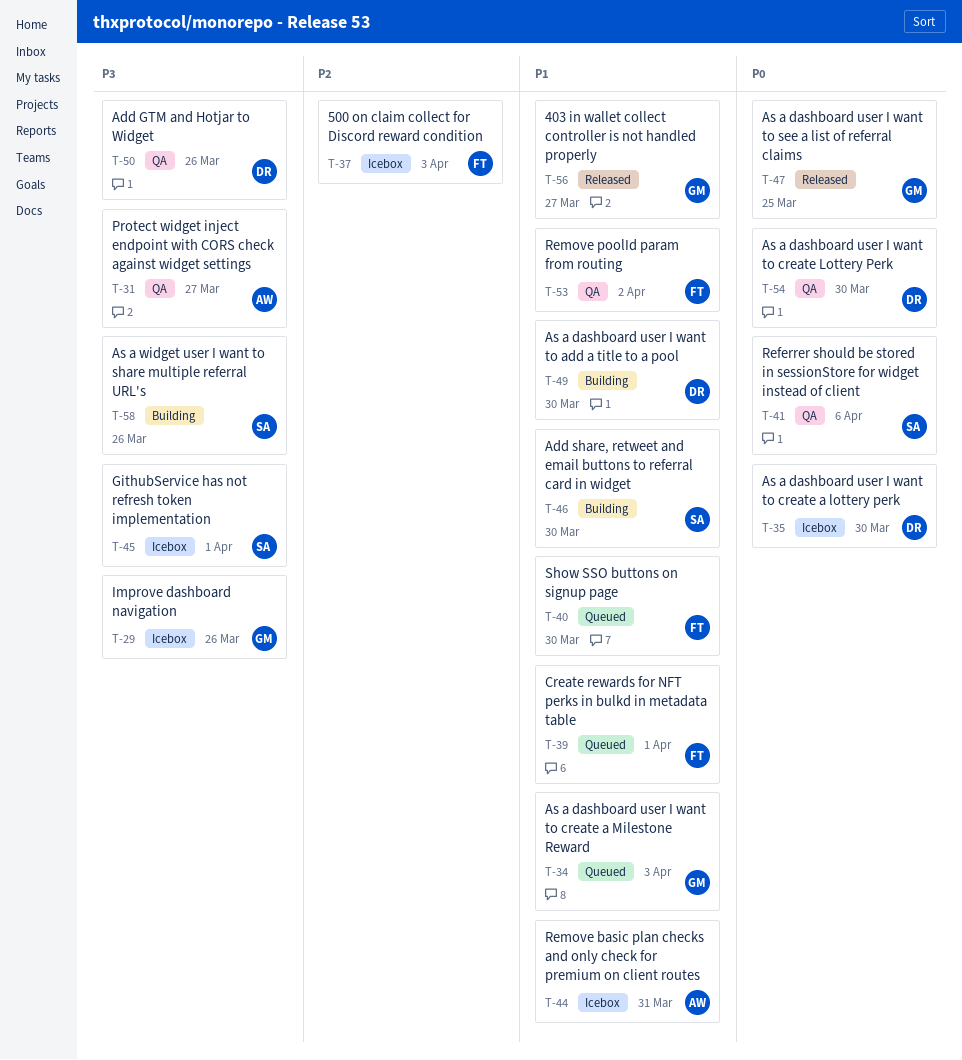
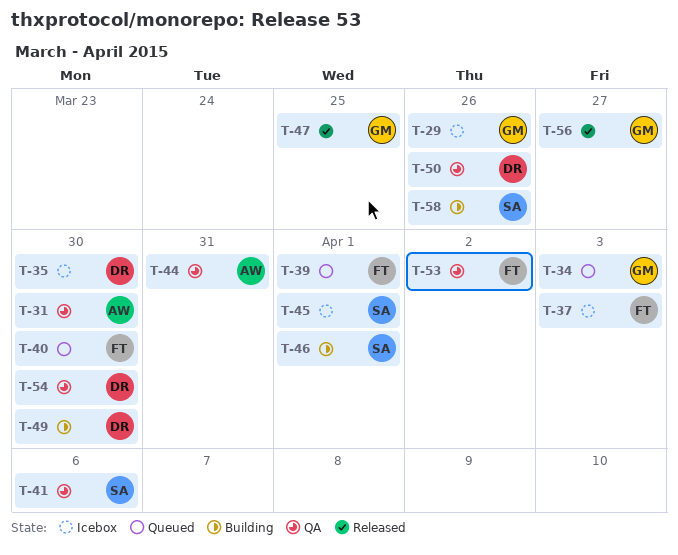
T-31, due: Mar 27 -> Mar 30
T-44, status: Icebox -> QA
T-46, due: Mar 30 -> Apr 1

